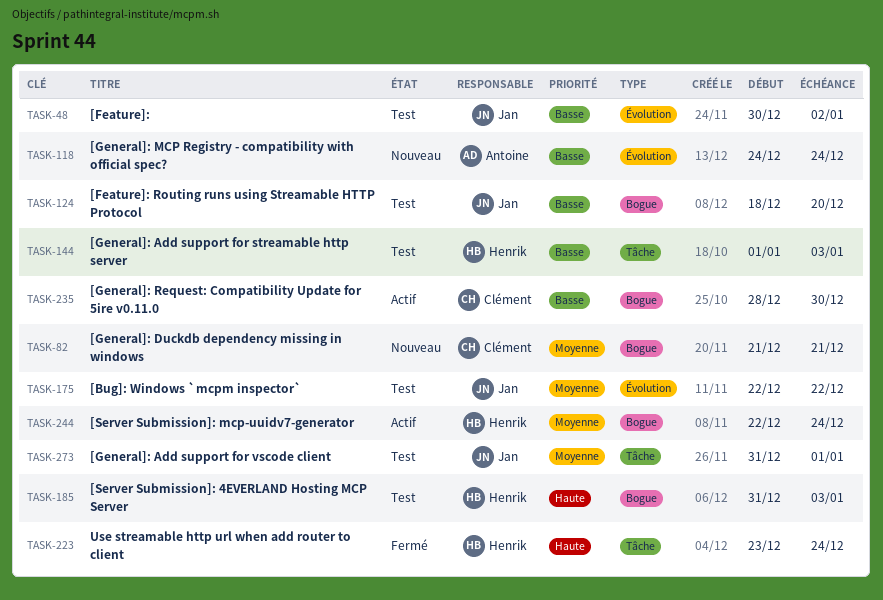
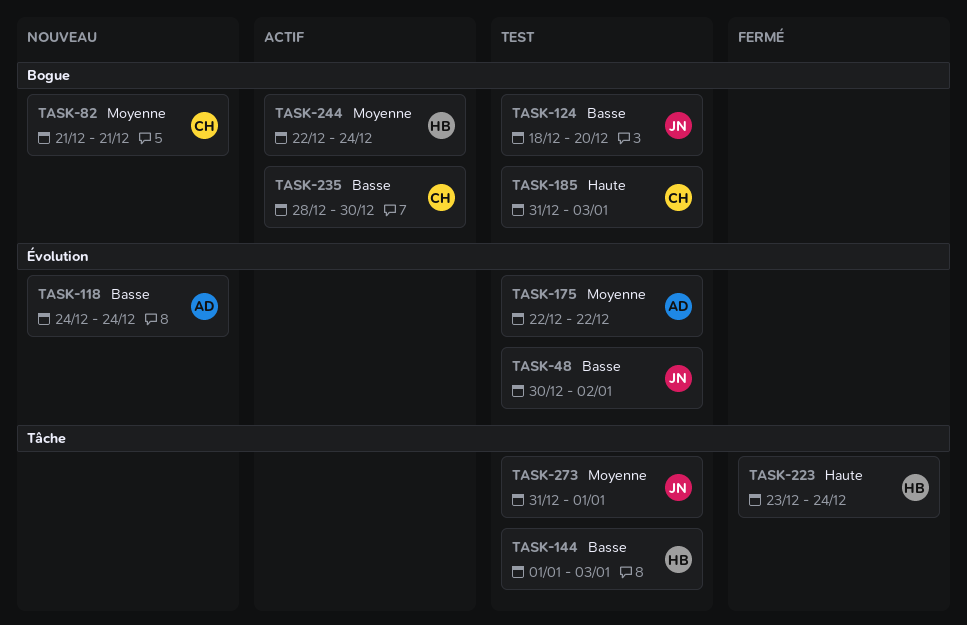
TASK-175, owner: Jan -> Antoine
TASK-185, owner: Henrik -> Clément

